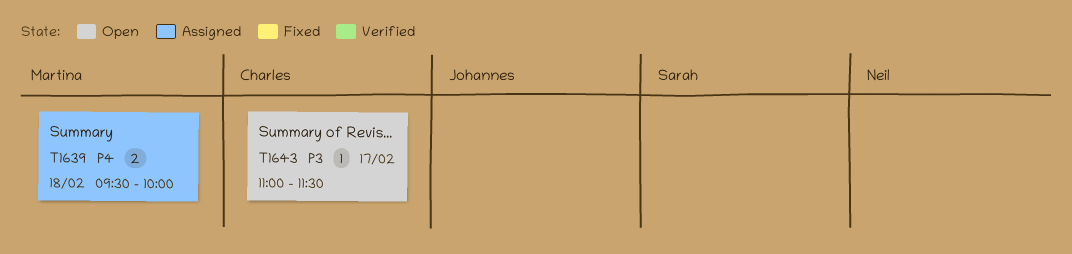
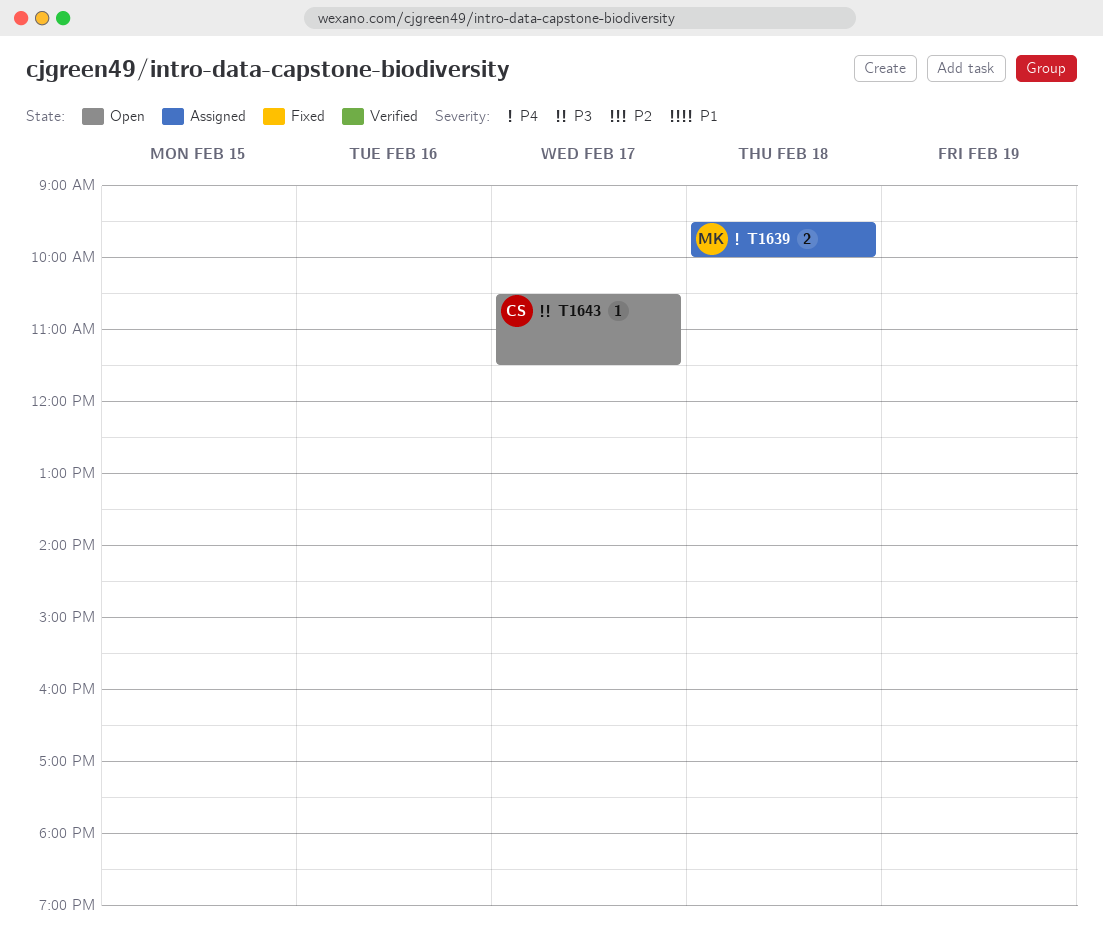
T1643, begins: 11:00 -> 10:30

